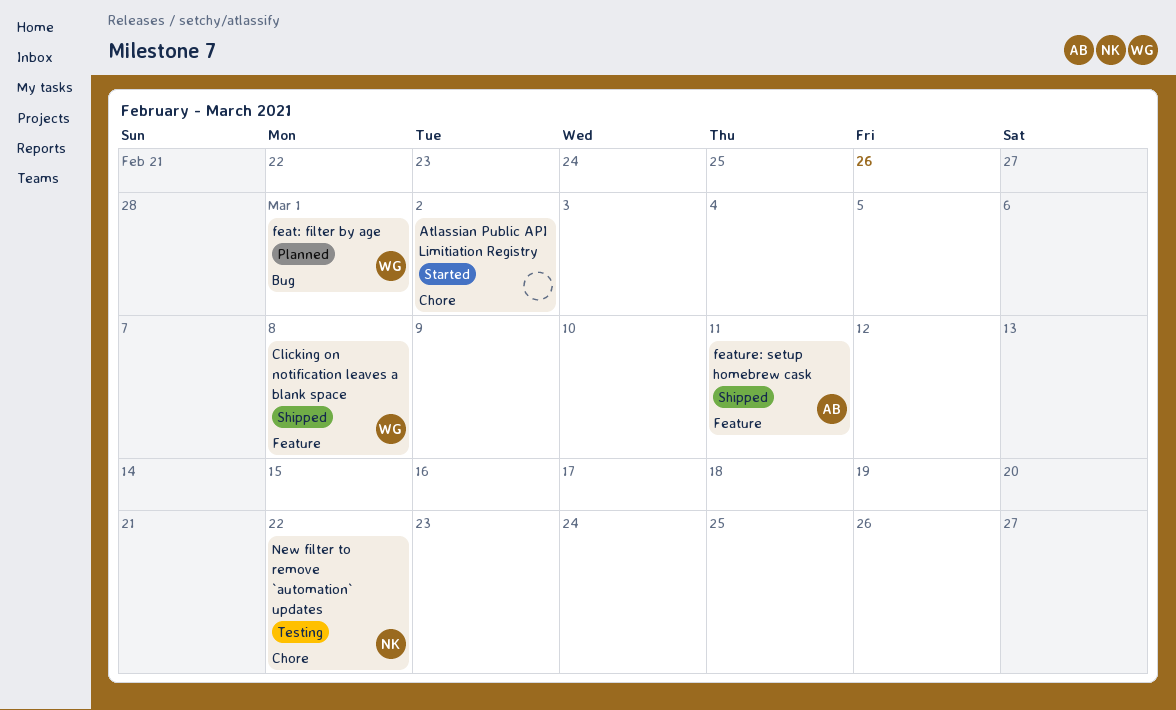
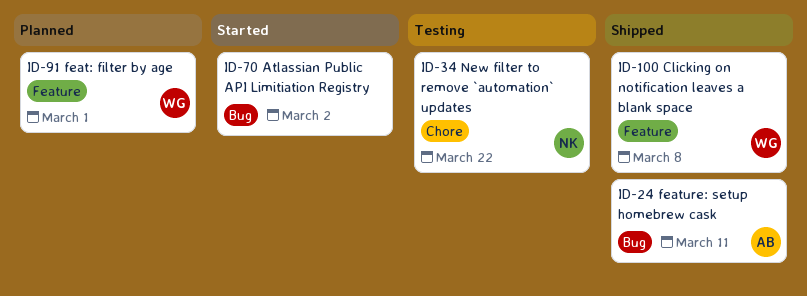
Atlassian Public API Limitiation Registry, label: Chore -> Bug
feat: filter by age, label: Bug -> Feature
feature: setup homebrew cask, label: Feature -> Bug

